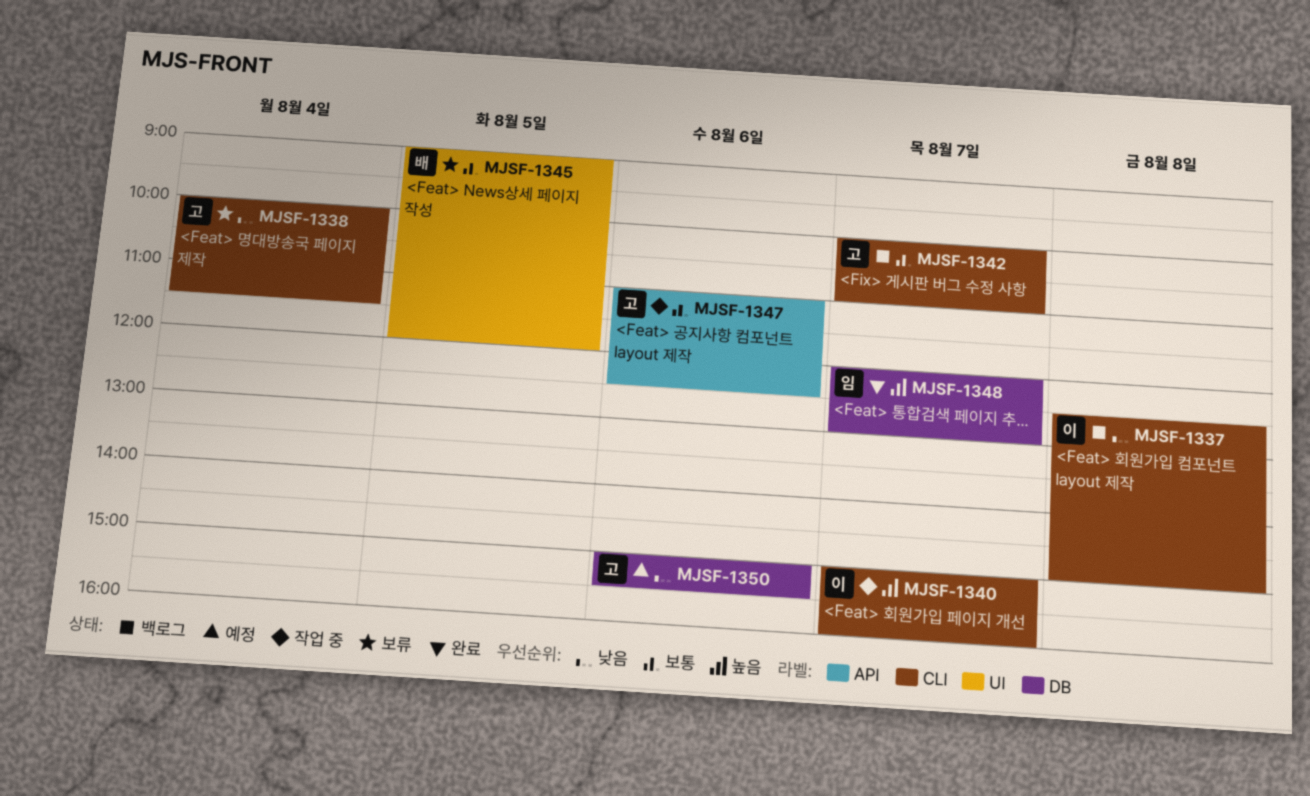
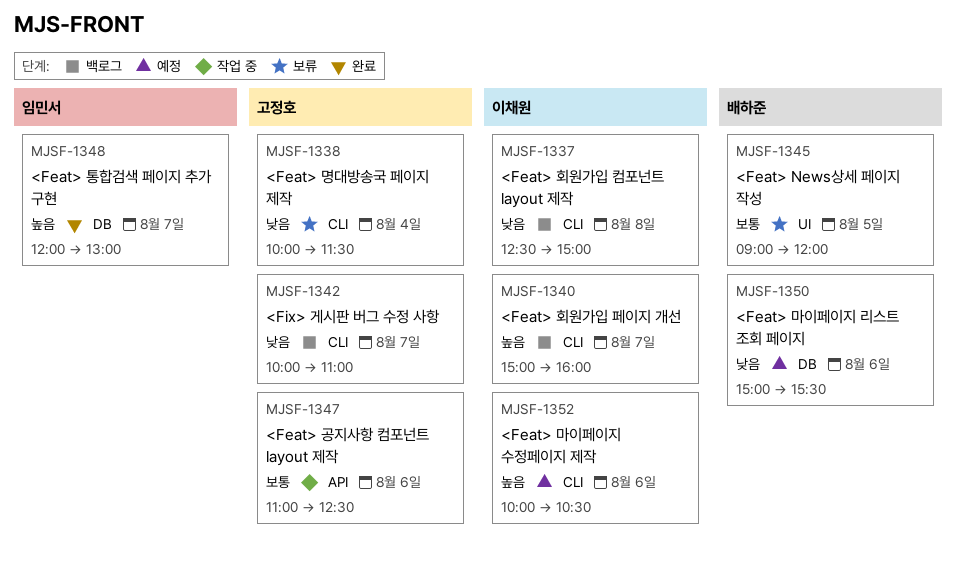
MJSF-1340, status: 작업 중 -> 백로그
MJSF-1342, priority: 보통 -> 낮음
MJSF-1350, owner: 고정호 -> 배하준
MJSF-1352: none -> present

